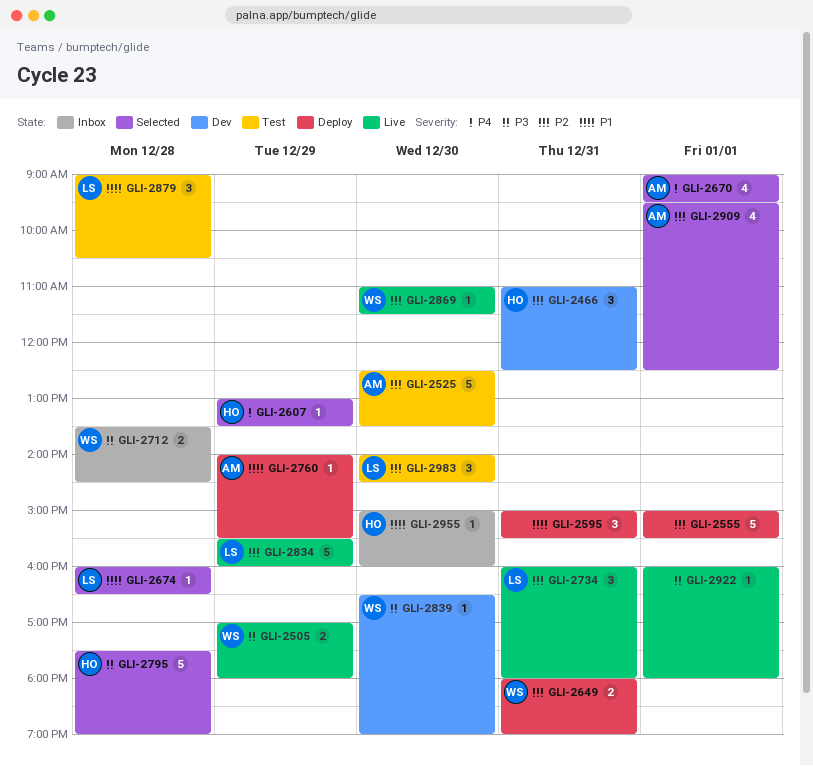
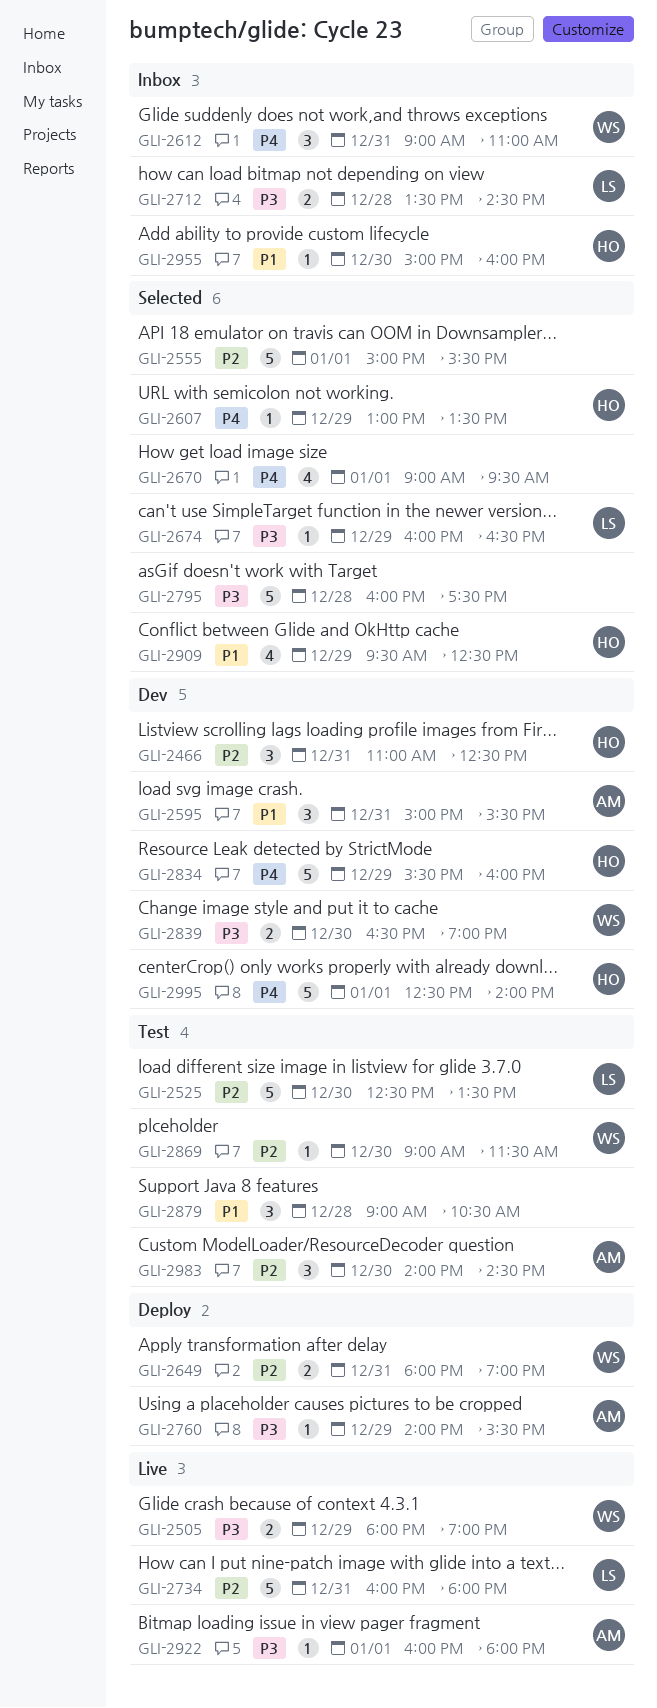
GLI-2505, begins: 17:00 -> 18:00
GLI-2505, ends: 18:00 -> 19:00
GLI-2525, owner: AM -> LS
GLI-2555, status: Deploy -> Selected
GLI-2595, status: Deploy -> Dev
GLI-2595, owner: none -> AM
GLI-2612: none -> present
GLI-2670, owner: AM -> none
GLI-2674, priority: P1 -> P3
GLI-2674, day: Dec 28 -> Dec 29
GLI-2712, owner: WS -> LS
GLI-2734, estimate: 3 -> 5
GLI-2760, priority: P1 -> P3
GLI-2795, owner: HO -> none
GLI-2795, begins: 17:30 -> 16:00
GLI-2795, ends: 19:00 -> 17:30
GLI-2834, status: Live -> Dev
GLI-2834, owner: LS -> HO
GLI-2834, priority: P2 -> P4
GLI-2839, estimate: 1 -> 2
GLI-2869, status: Live -> Test
GLI-2869, begins: 11:00 -> 09:00
GLI-2879, owner: LS -> none
GLI-2909, owner: AM -> HO
GLI-2909, priority: P2 -> P1
GLI-2909, day: Jan 1 -> Dec 29
GLI-2922, owner: none -> AM
GLI-2983, owner: LS -> AM
GLI-2995: none -> present

